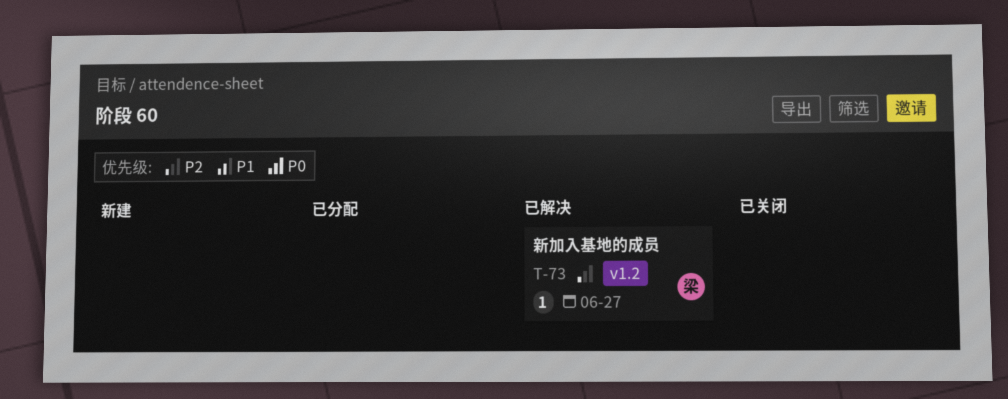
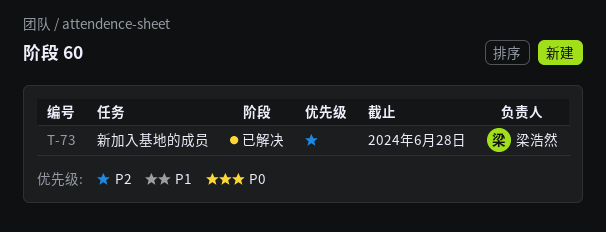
T-73, due: Jun 27 -> Jun 28

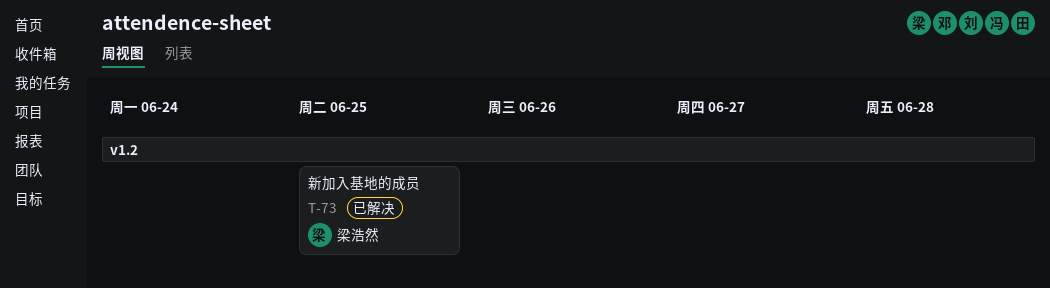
T-73, due: Jun 28 -> Jun 25

